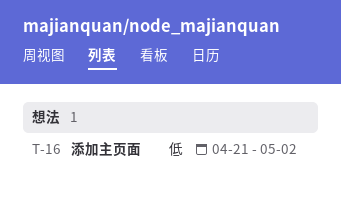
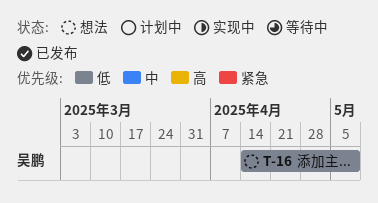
T-16, start: Apr 21 -> Apr 14
T-16, due: May 2 -> May 9

